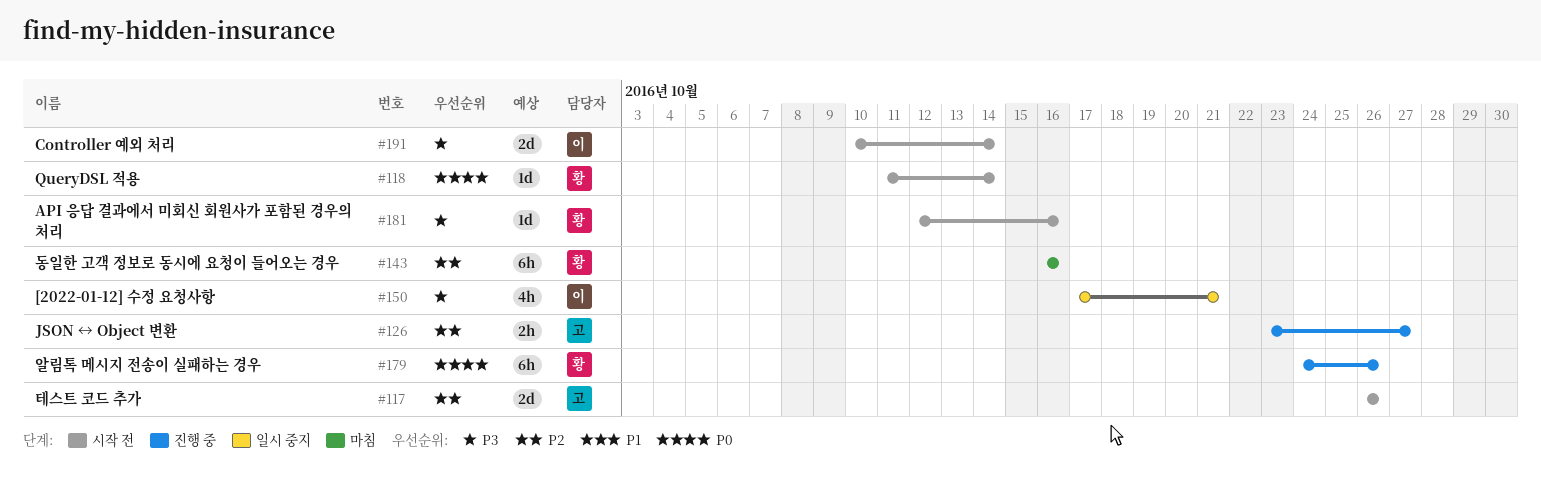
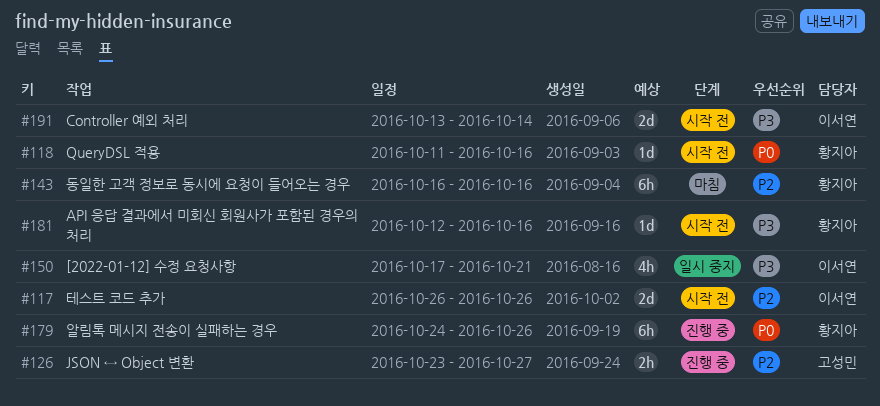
#117, owner: 고성민 -> 이서연
#118, due: Oct 14 -> Oct 16
#191, start: Oct 10 -> Oct 13

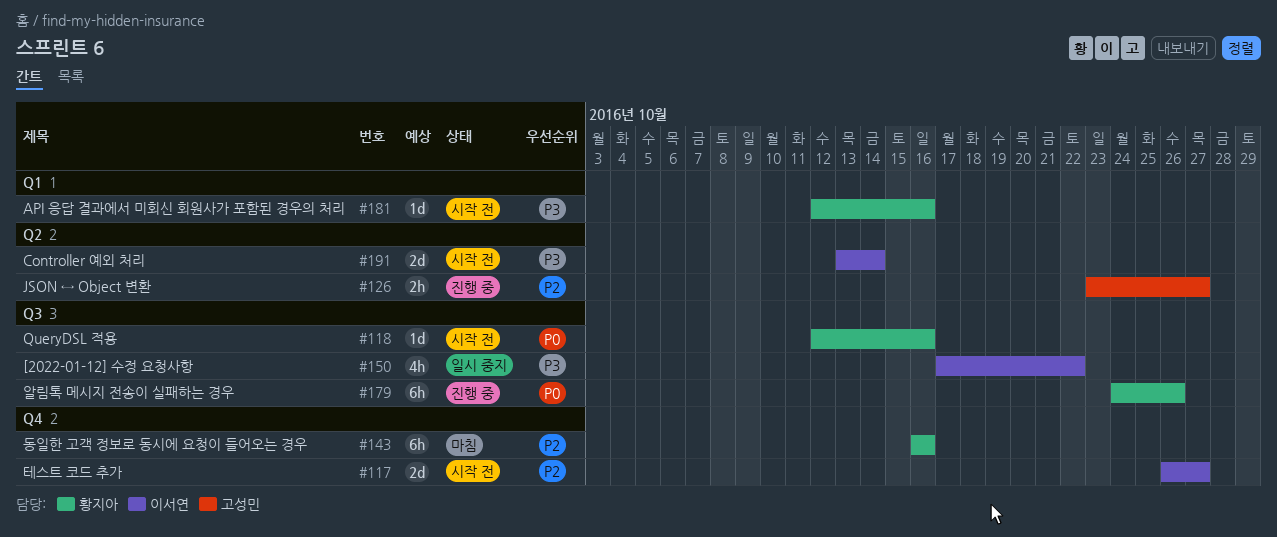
#117, due: Oct 26 -> Oct 27
#118, start: Oct 11 -> Oct 12
#150, due: Oct 21 -> Oct 22

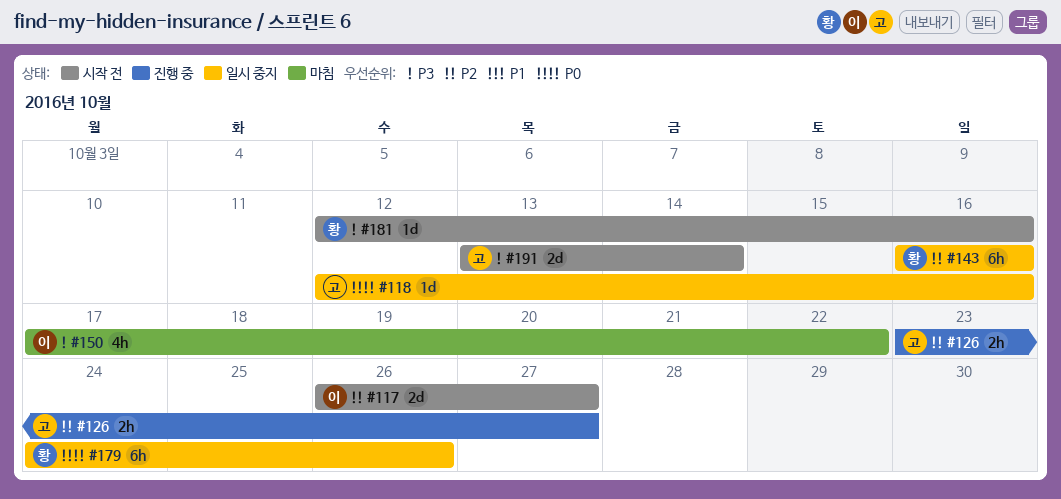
#118, status: 시작 전 -> 일시 중지
#118, owner: 황지아 -> 고성민
#143, status: 마침 -> 일시 중지
#150, status: 일시 중지 -> 마침
#179, status: 진행 중 -> 일시 중지
#191, owner: 이서연 -> 고성민

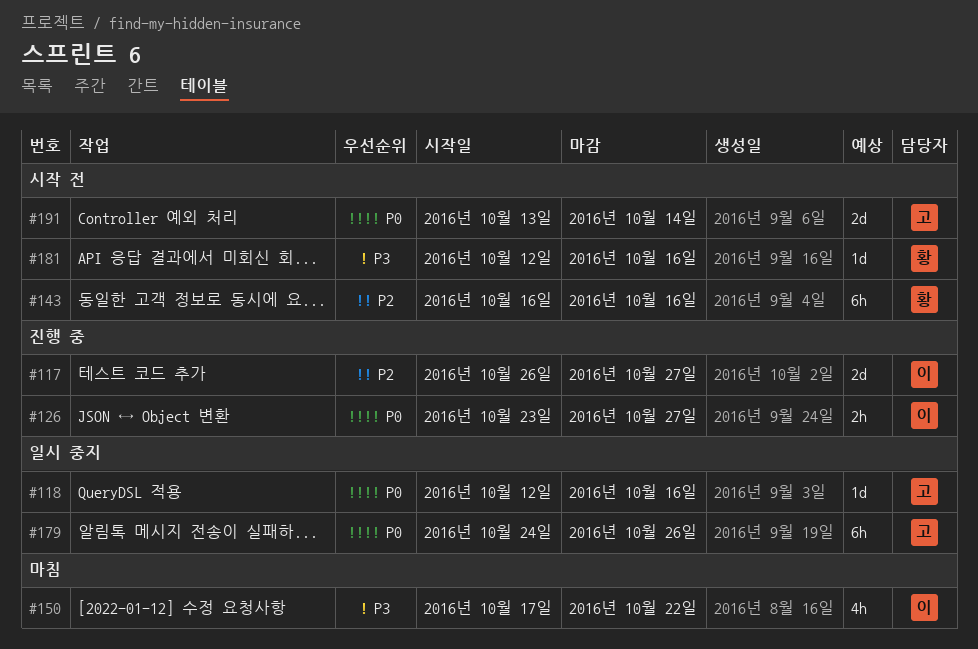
#117, status: 시작 전 -> 진행 중
#126, owner: 고 -> 이
#126, priority: P2 -> P0
#143, status: 일시 중지 -> 시작 전
#179, owner: 황 -> 고
#191, priority: P3 -> P0

